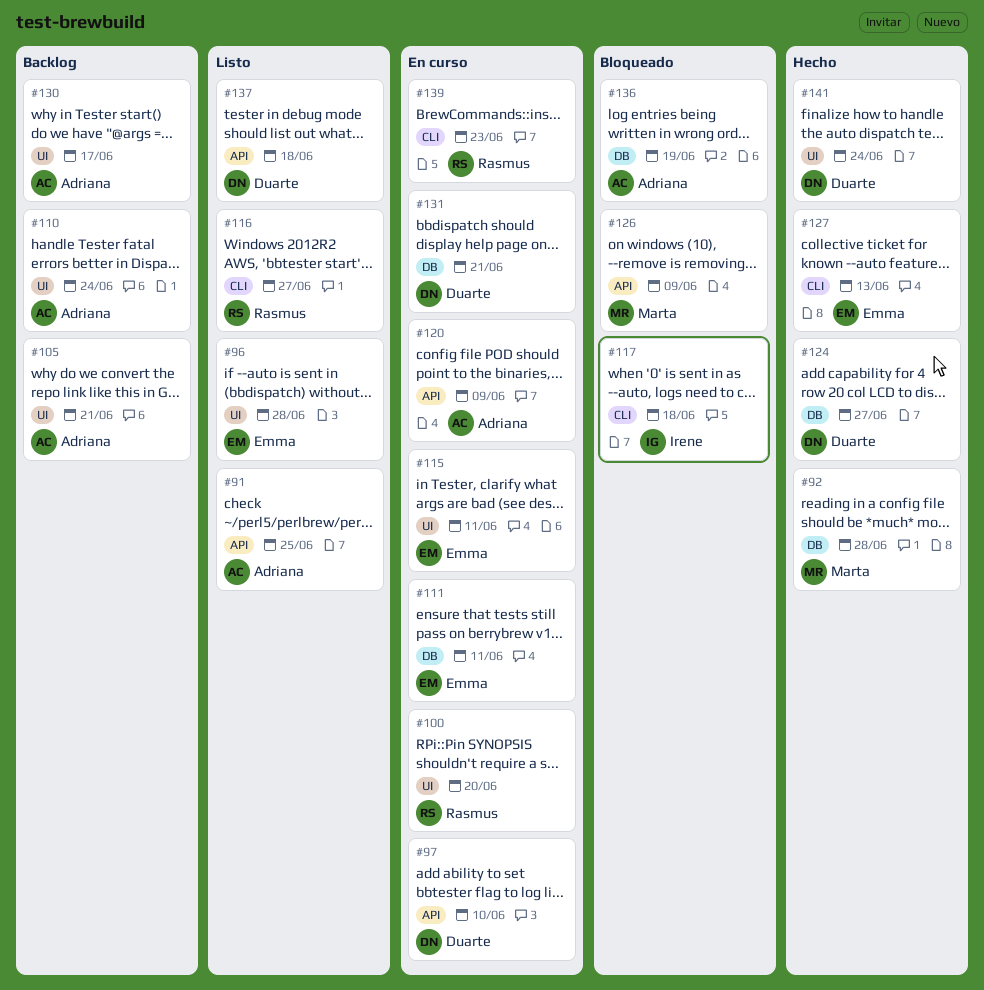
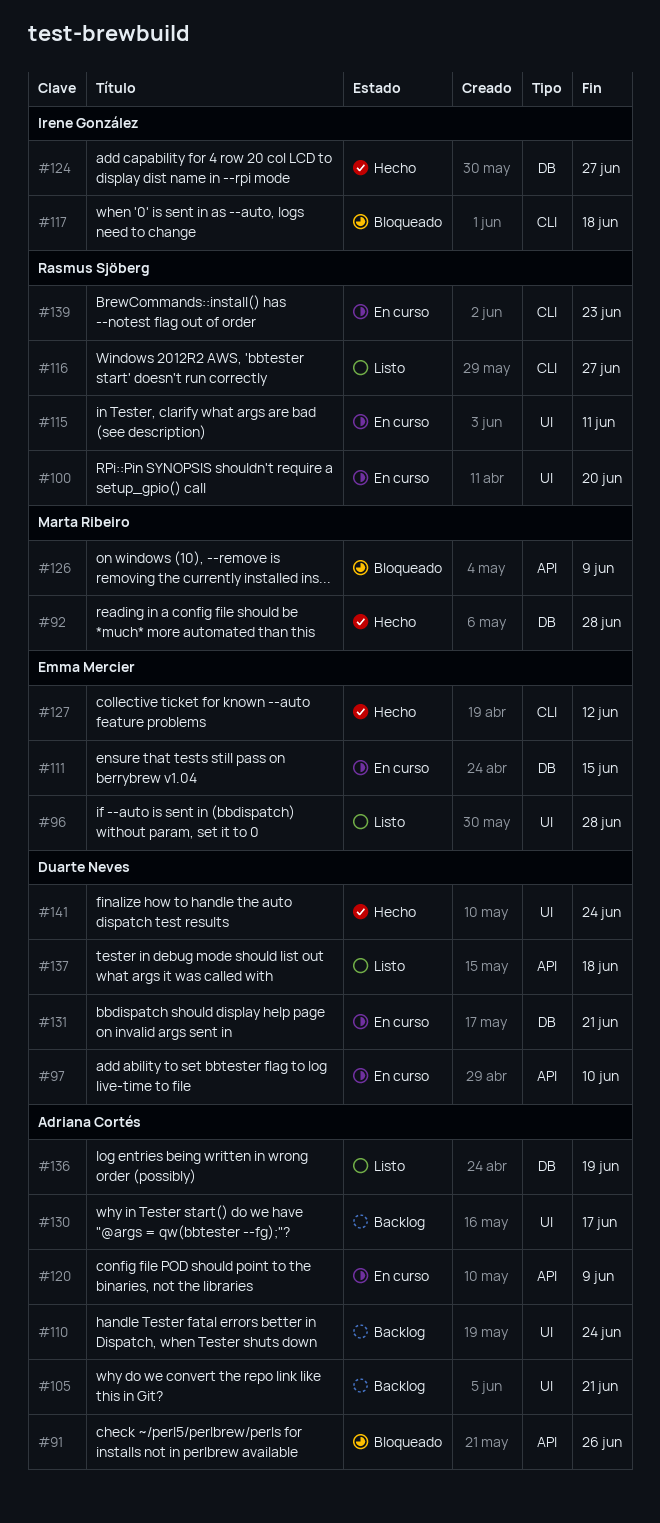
#91, status: Listo -> Bloqueado
#91, due: Jun 25 -> Jun 26
#111, due: Jun 11 -> Jun 15
#115, owner: Emma Mercier -> Rasmus Sjöberg
#124, owner: Duarte Neves -> Irene González
#127, due: Jun 13 -> Jun 12
#136, status: Bloqueado -> Listo

